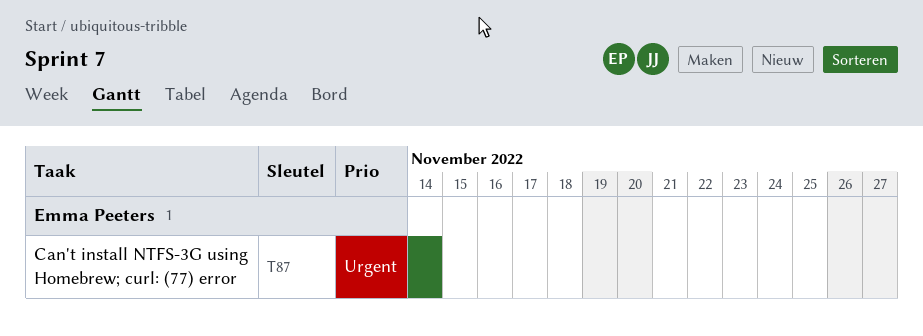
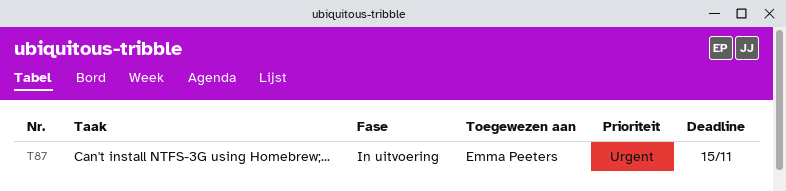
T87, due: Nov 14 -> Nov 15

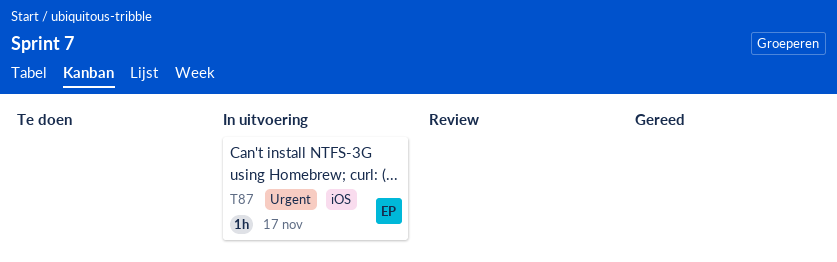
T87, due: Nov 15 -> Nov 17

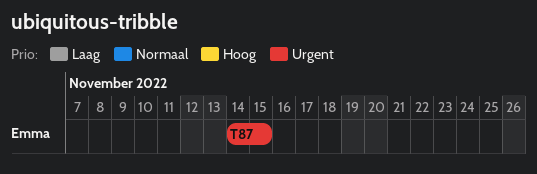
T87, due: Nov 17 -> Nov 15

